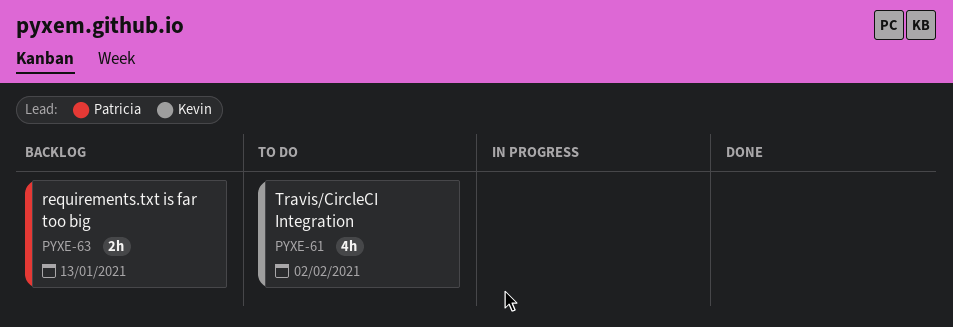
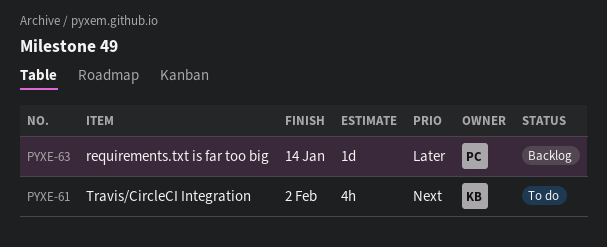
PYXE-63, estimate: 2h -> 1d
PYXE-63, due: Jan 13 -> Jan 14

